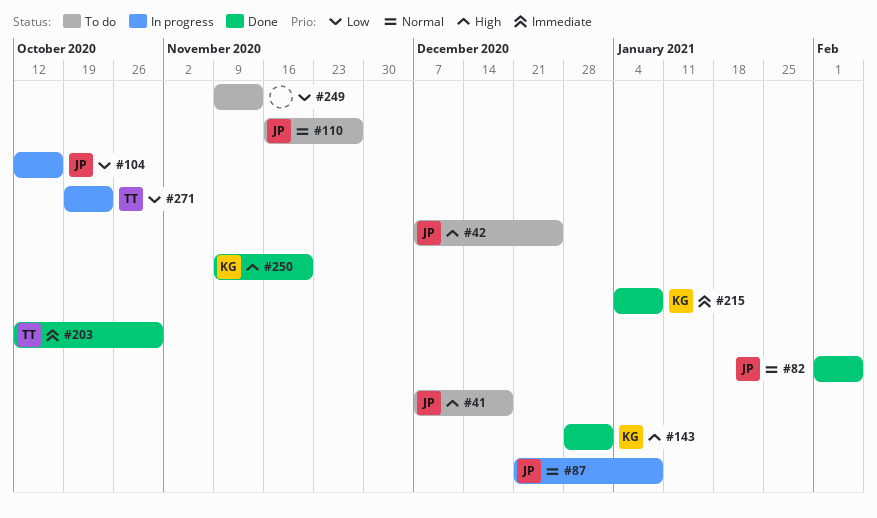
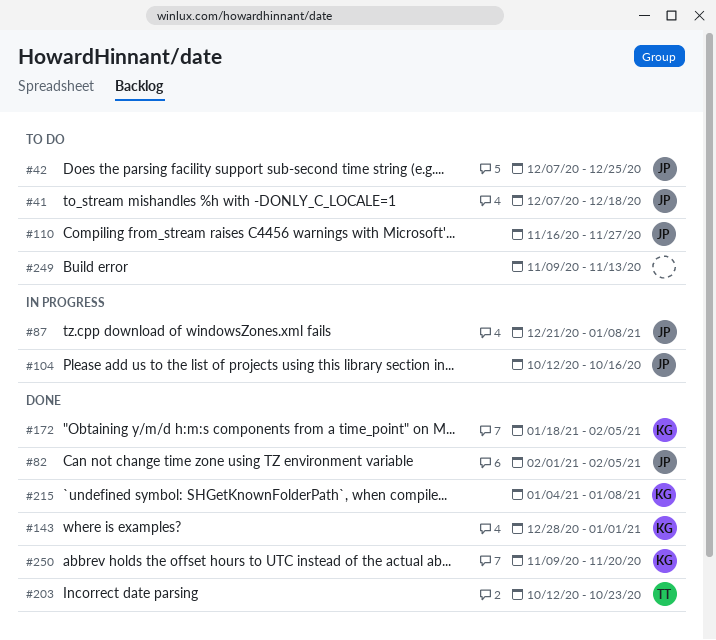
#172: none -> present
#203, due: Oct 30 -> Oct 23
#271: present -> none

